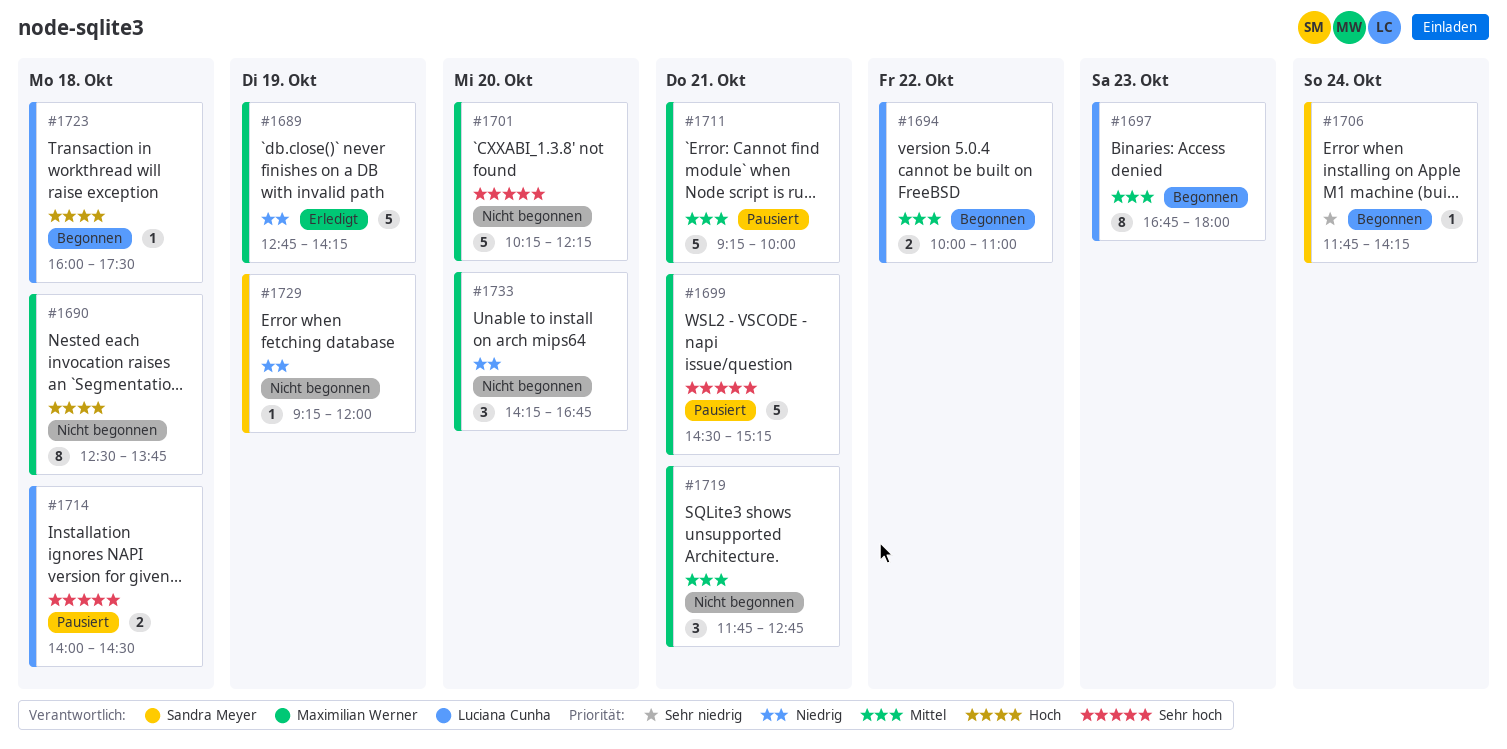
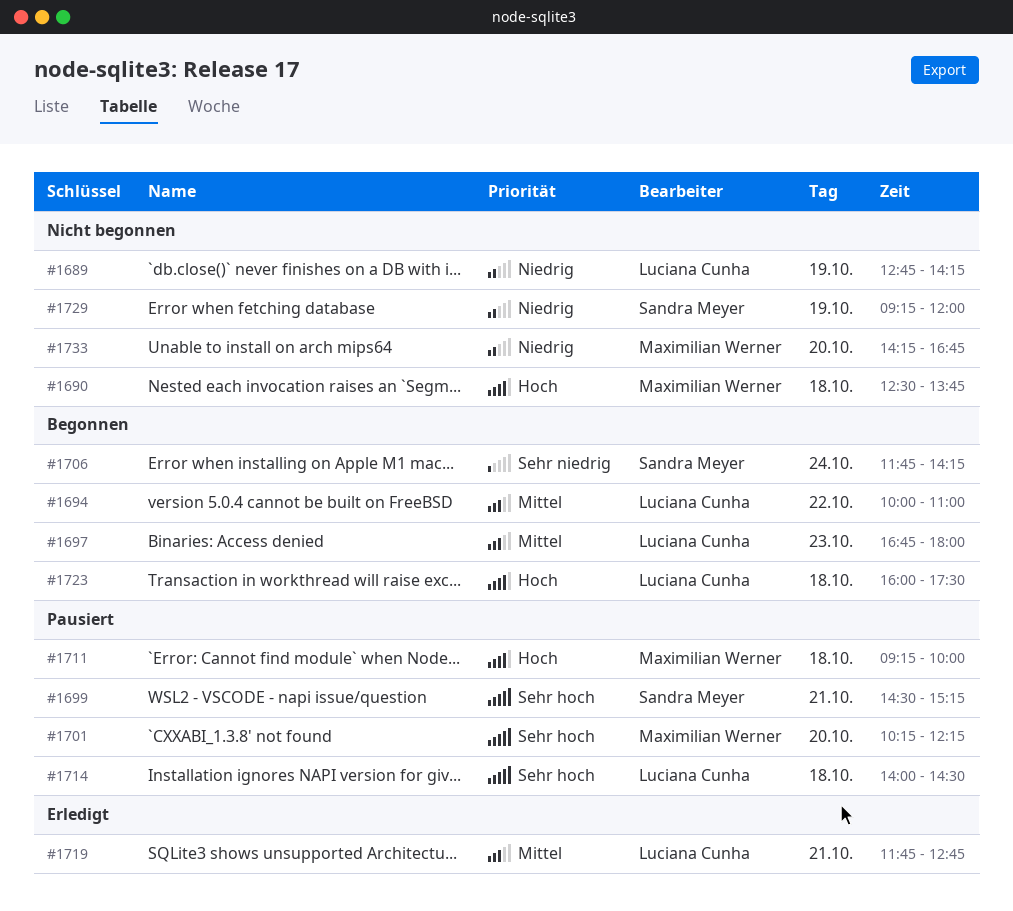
#1689, status: Erledigt -> Nicht begonnen
#1689, owner: Maximilian Werner -> Luciana Cunha
#1699, owner: Maximilian Werner -> Sandra Meyer
#1701, status: Nicht begonnen -> Pausiert
#1711, priority: Mittel -> Hoch
#1711, day: Oct 21 -> Oct 18
#1719, status: Nicht begonnen -> Erledigt
#1719, owner: Maximilian Werner -> Luciana Cunha

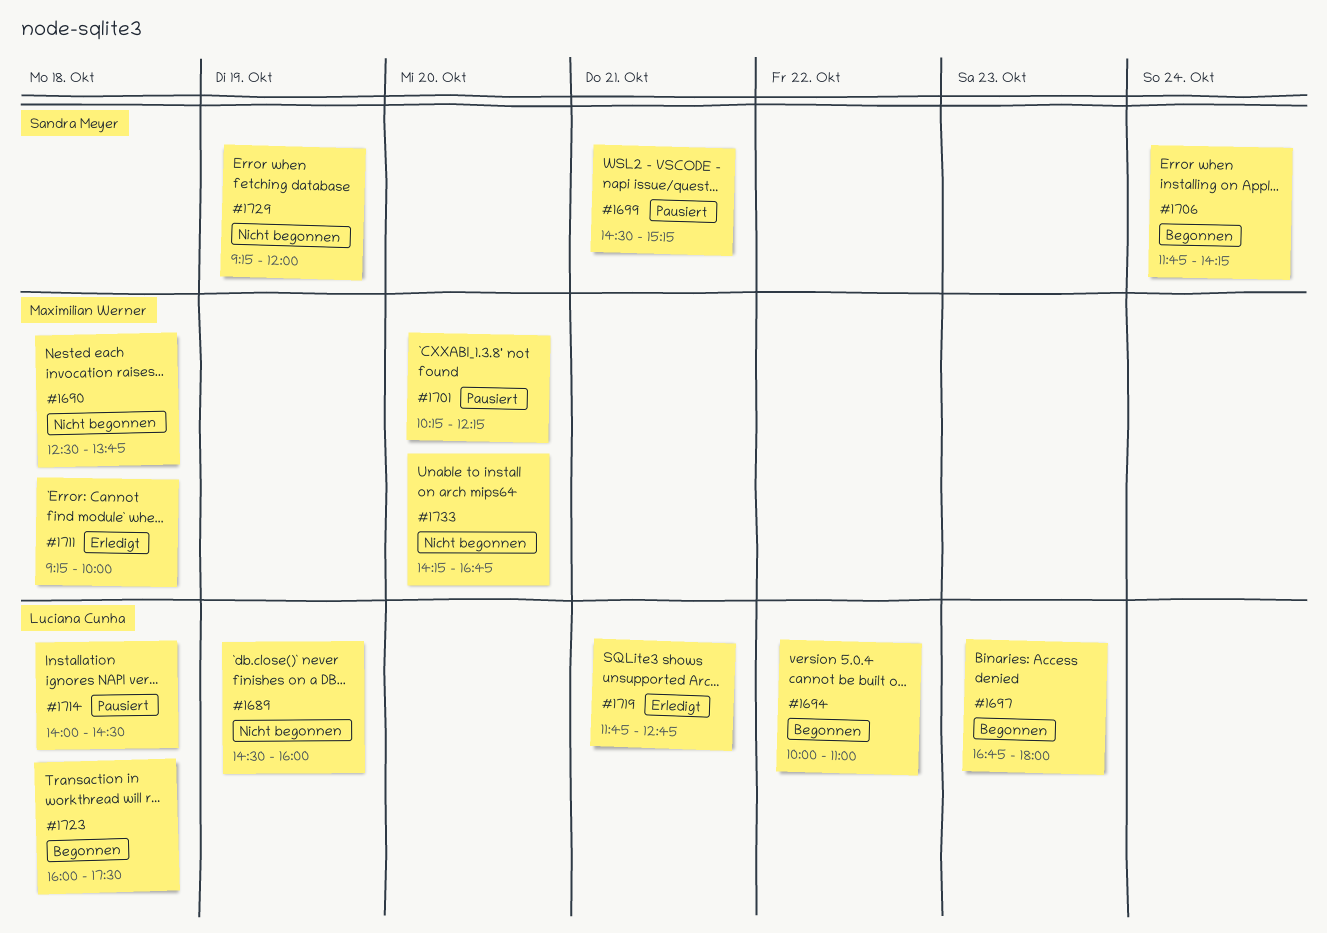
#1689, begins: 12:45 -> 14:30
#1689, ends: 14:15 -> 16:00
#1711, status: Pausiert -> Erledigt

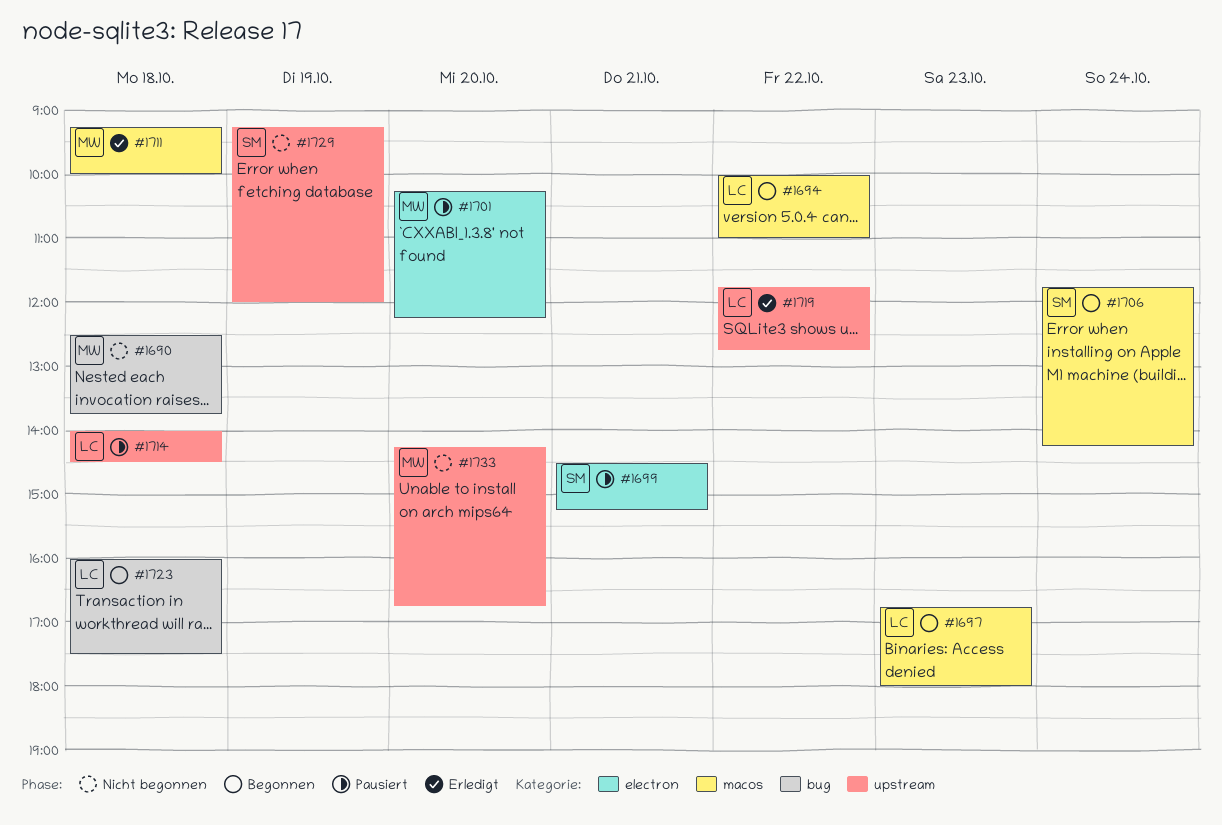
#1689: present -> none
#1719, day: Oct 21 -> Oct 22

